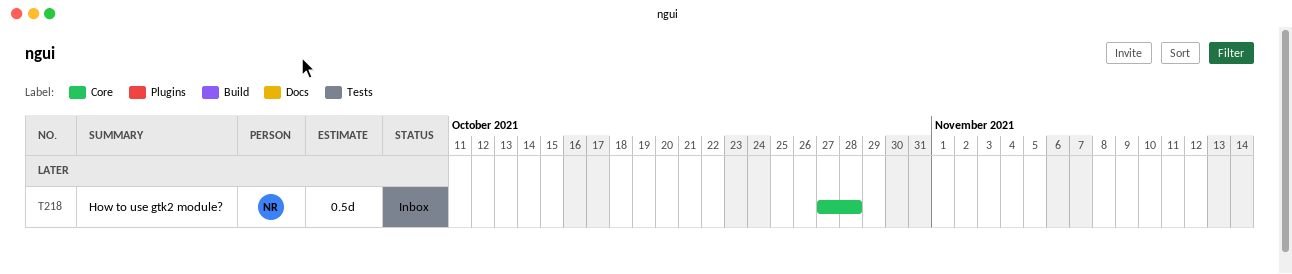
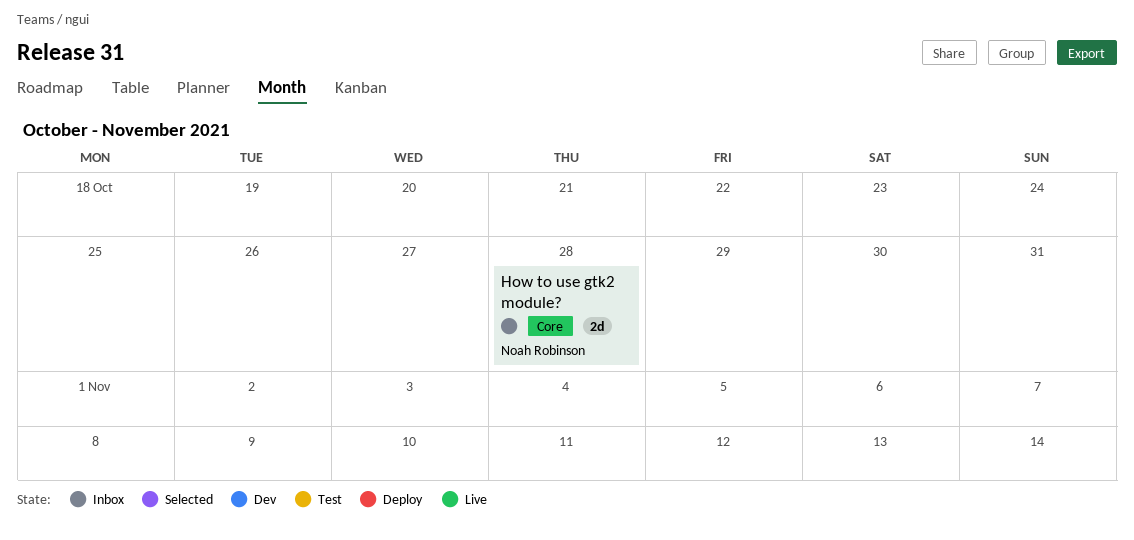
How to use gtk2 module?, estimate: 0.5d -> 2d

